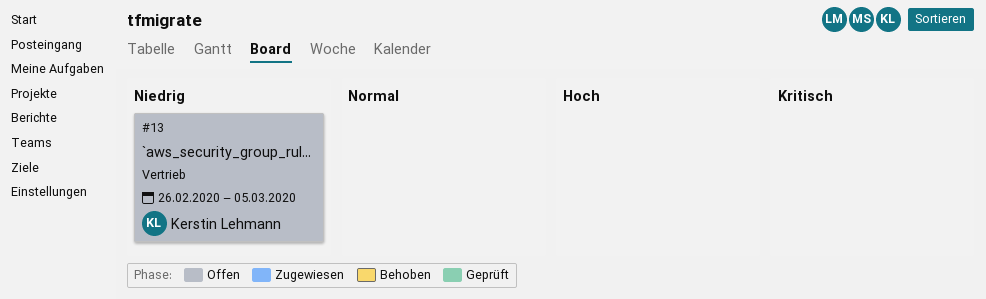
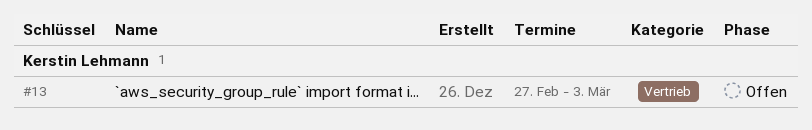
#13, start: Feb 26 -> Feb 27
#13, due: Mar 5 -> Mar 3

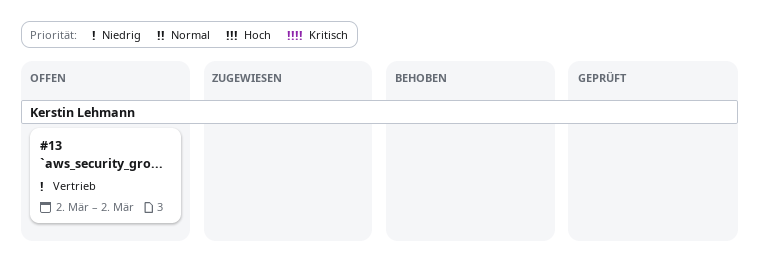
#13, start: Feb 27 -> Mar 2
#13, due: Mar 3 -> Mar 2

